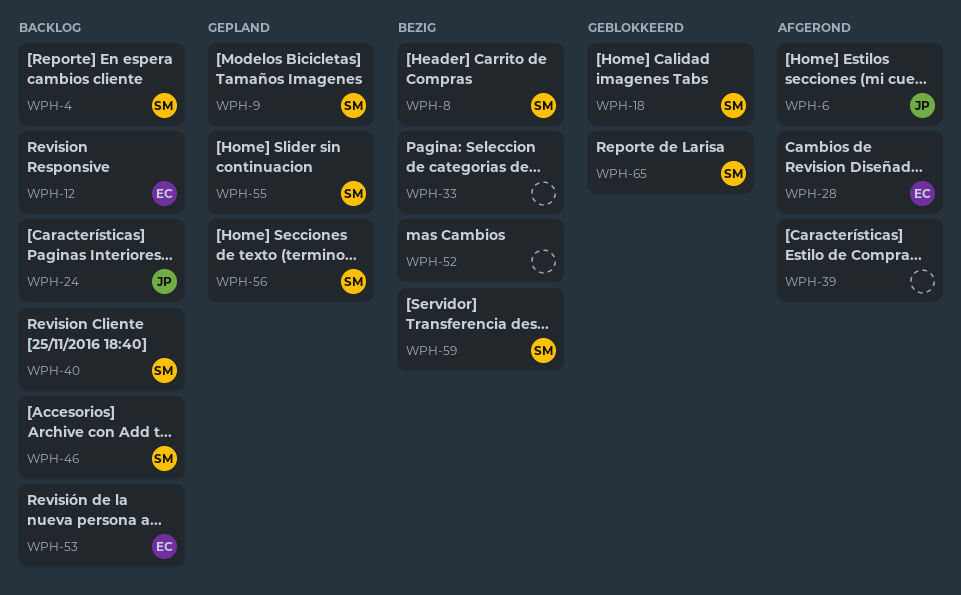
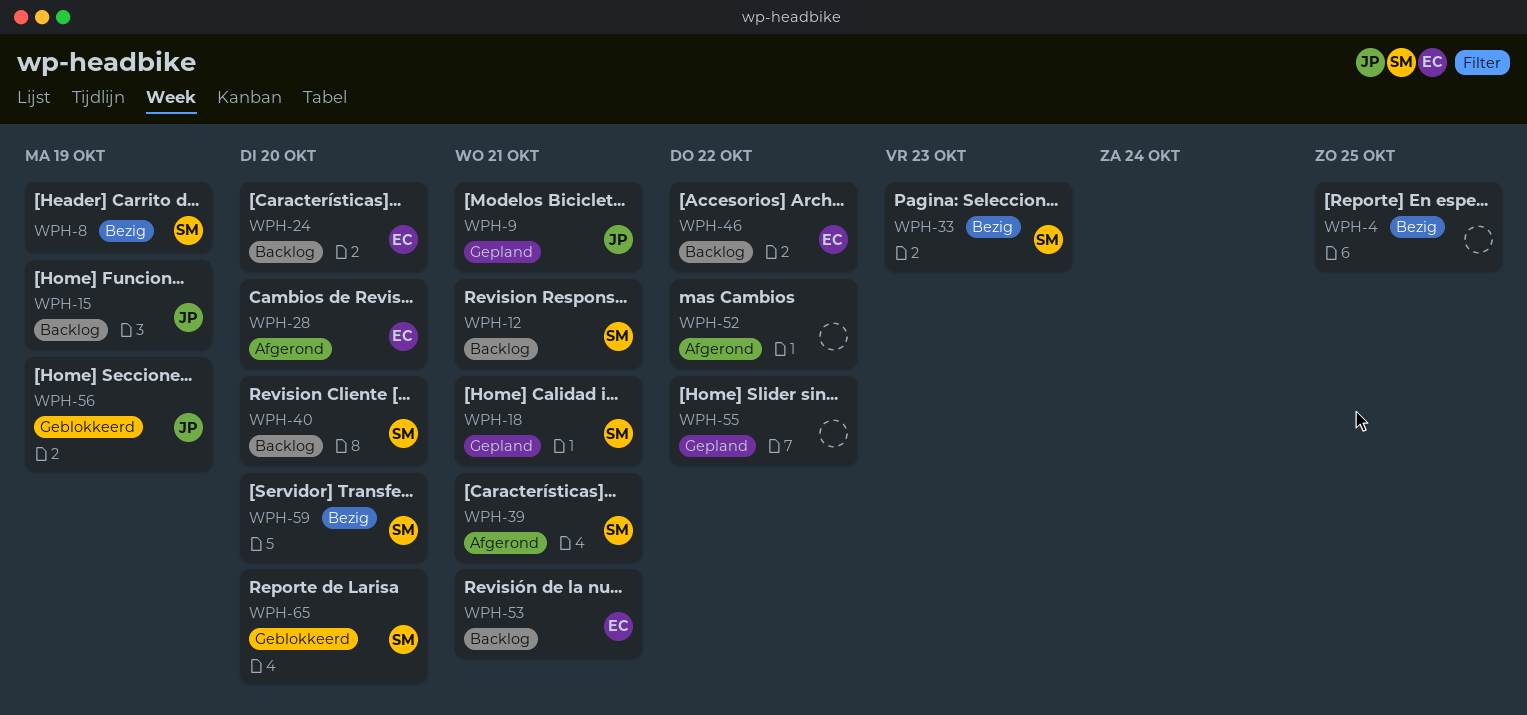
WPH-4, status: Backlog -> Bezig
WPH-4, owner: SM -> none
WPH-6: present -> none
WPH-9, owner: SM -> JP
WPH-12, owner: EC -> SM
WPH-15: none -> present
WPH-18, status: Geblokkeerd -> Gepland
WPH-24, owner: JP -> EC
WPH-33, owner: none -> SM
WPH-39, owner: none -> SM
WPH-46, owner: SM -> EC
WPH-52, status: Bezig -> Afgerond
WPH-55, owner: SM -> none
WPH-56, status: Gepland -> Geblokkeerd
WPH-56, owner: SM -> JP

